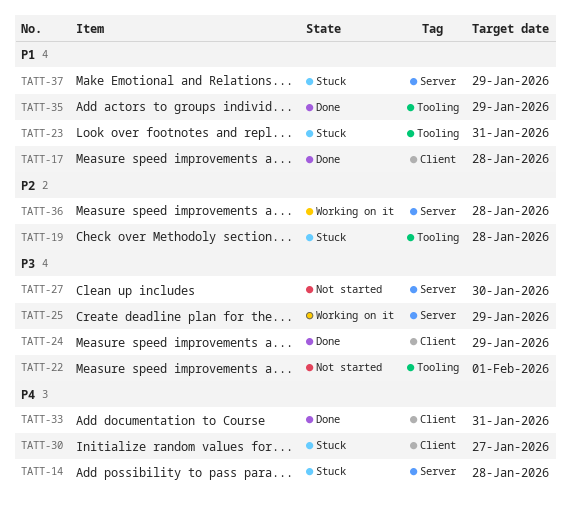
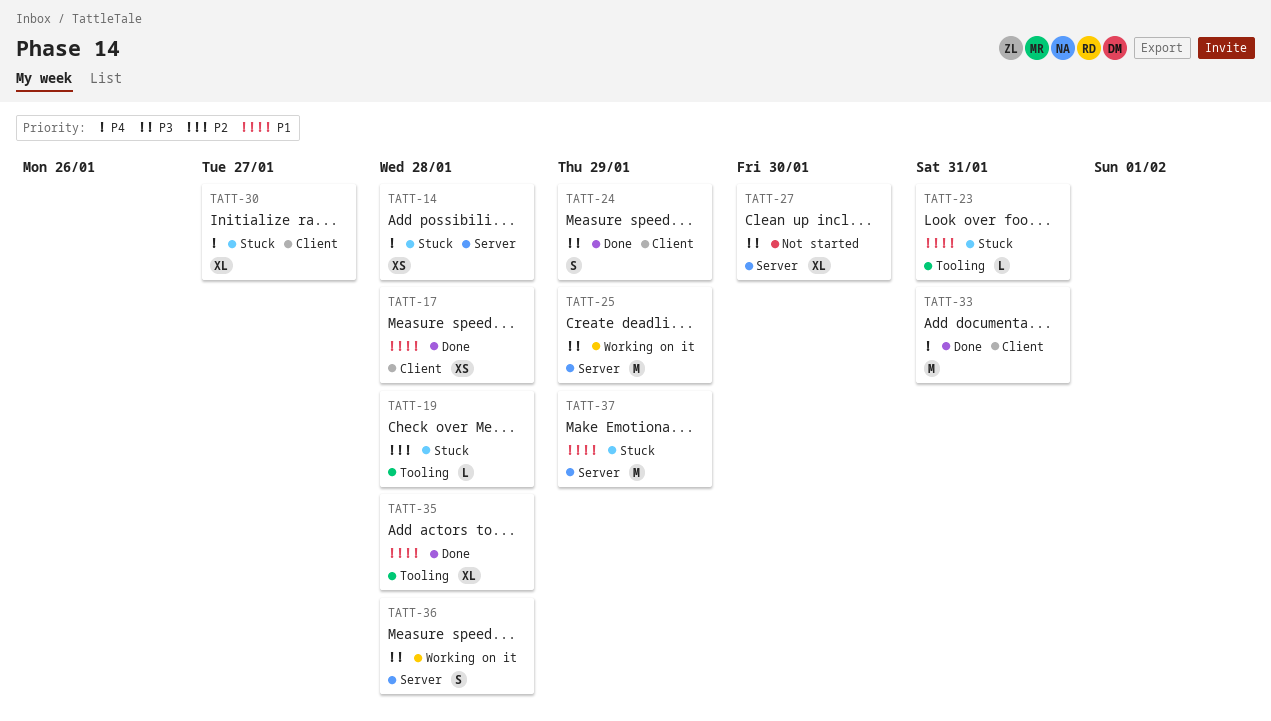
TATT-22: present -> none
TATT-35, due: Jan 29 -> Jan 28
TATT-36, priority: P2 -> P3

